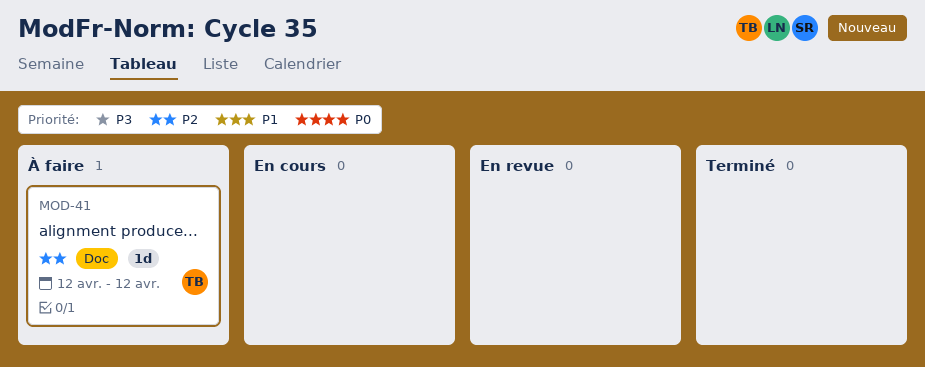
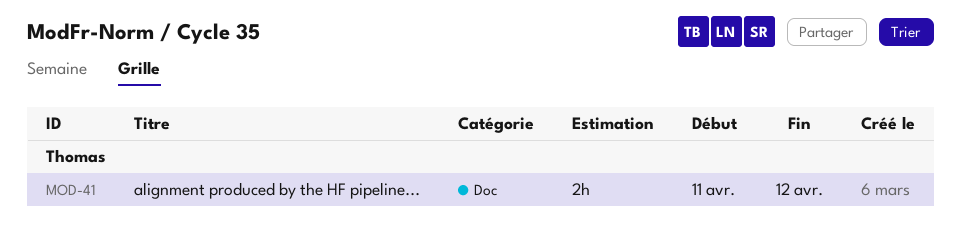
MOD-41, estimate: 1d -> 2h
MOD-41, start: Apr 12 -> Apr 11

